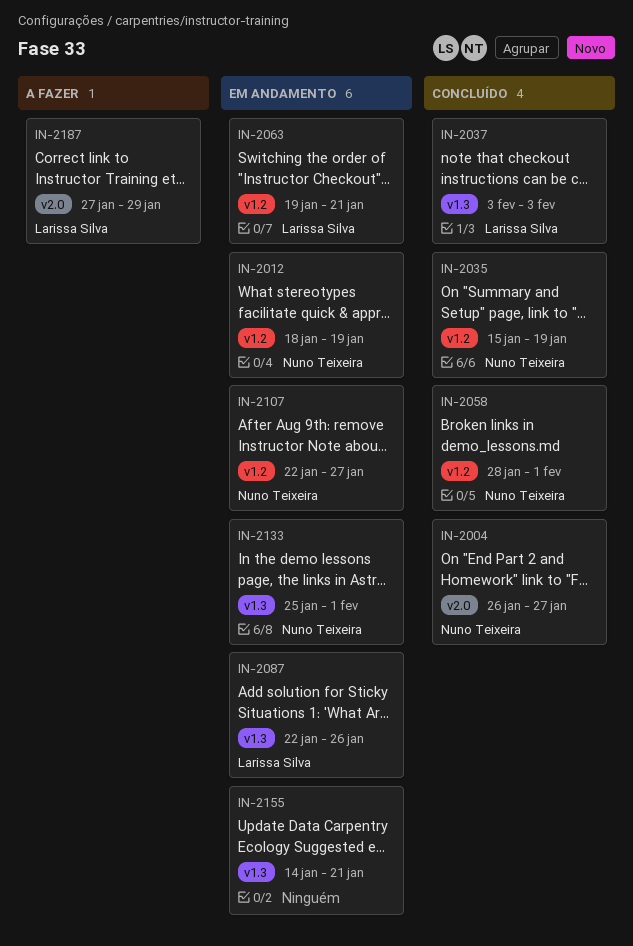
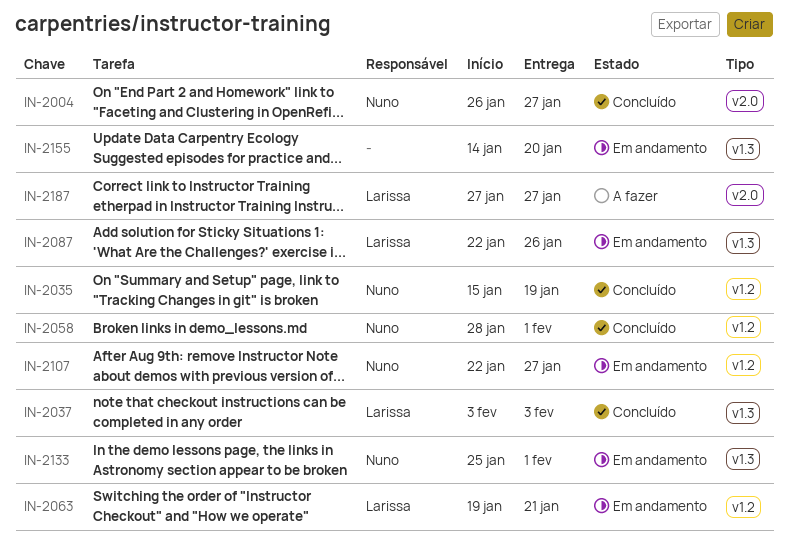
IN-2012: present -> none
IN-2155, due: Jan 21 -> Jan 20
IN-2187, due: Jan 29 -> Jan 27

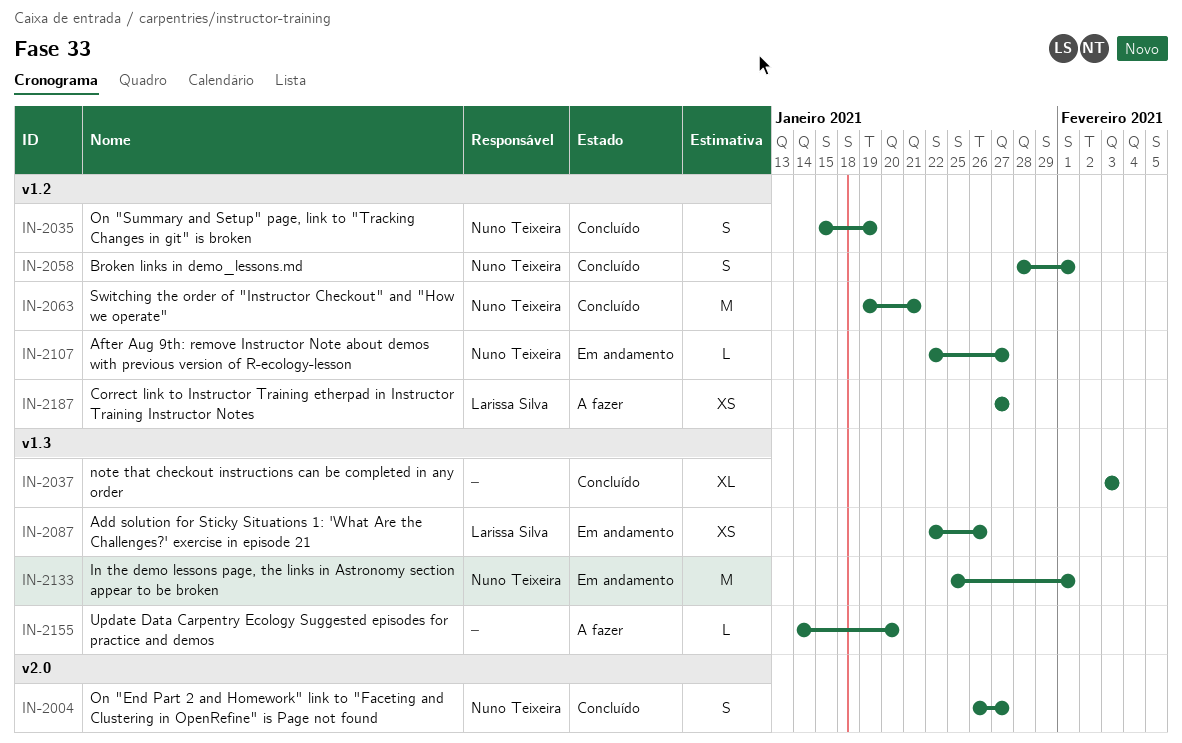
IN-2037, owner: Larissa Silva -> none
IN-2063, status: Em andamento -> Concluído
IN-2063, owner: Larissa Silva -> Nuno Teixeira
IN-2155, status: Em andamento -> A fazer
IN-2187, label: v2.0 -> v1.2

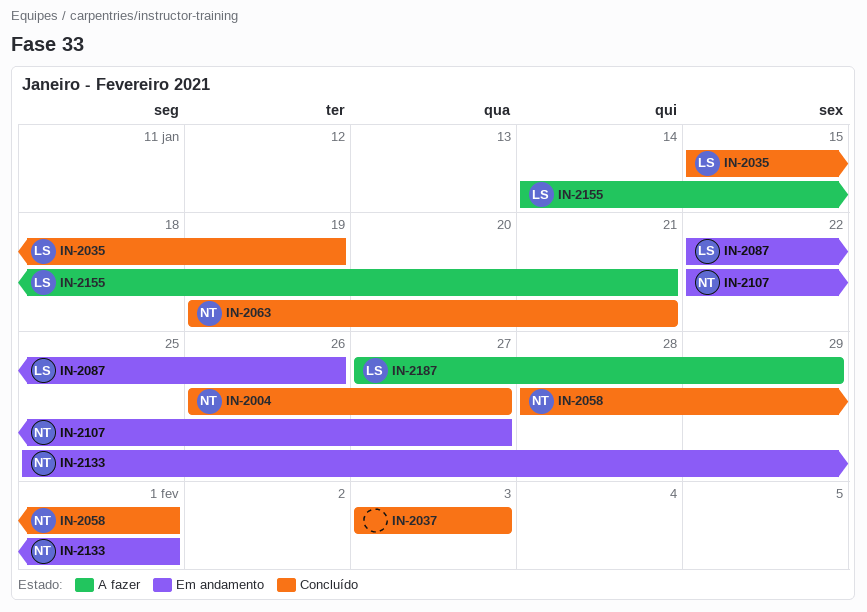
IN-2035, owner: Nuno Teixeira -> Larissa Silva
IN-2155, owner: none -> Larissa Silva
IN-2155, due: Jan 20 -> Jan 21
IN-2187, due: Jan 27 -> Jan 29

